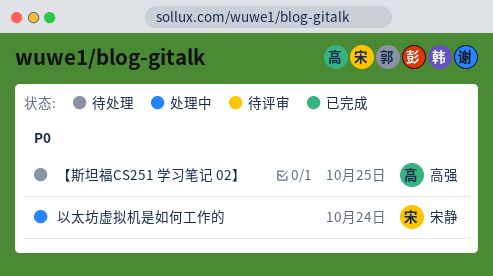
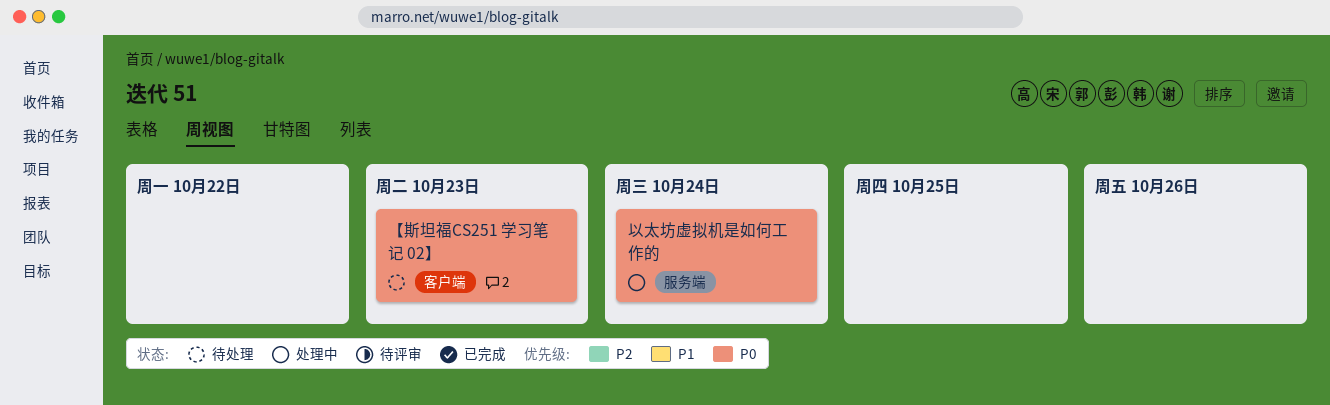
【斯坦福CS251 学习笔记 02】, due: Oct 25 -> Oct 23

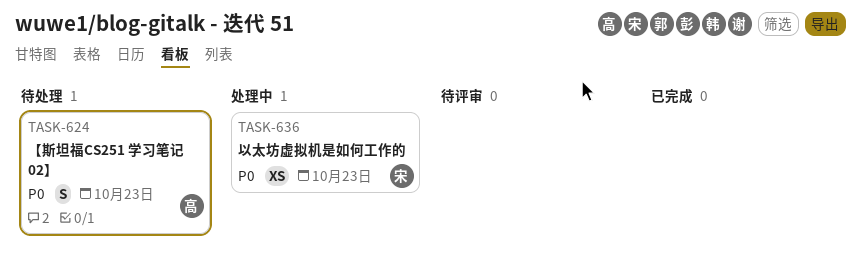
以太坊虚拟机是如何工作的, due: Oct 24 -> Oct 23

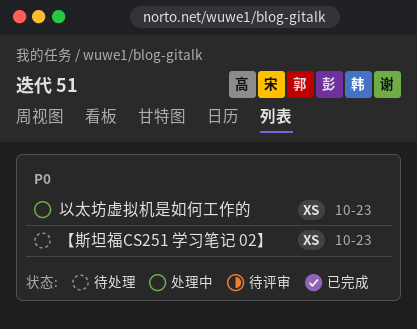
【斯坦福CS251 学习笔记 02】, estimate: S -> XS

